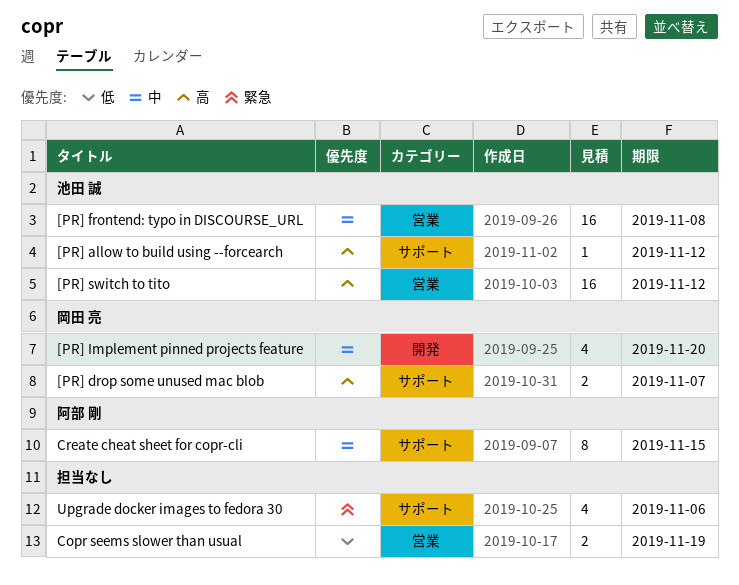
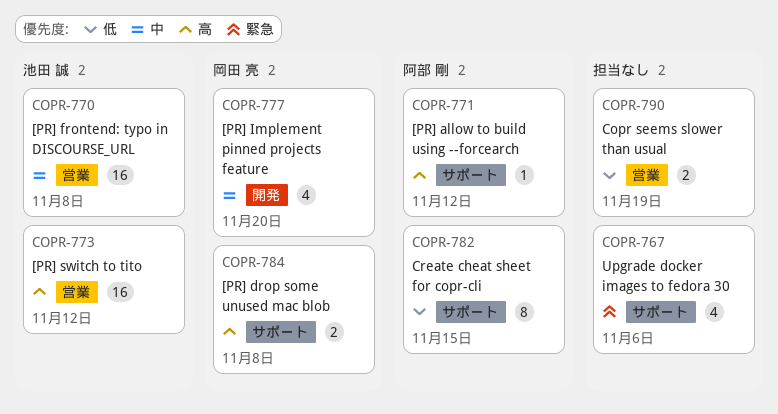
[PR] allow to build using --forcearch, owner: 池田 誠 -> 阿部 剛
[PR] drop some unused mac blob, due: Nov 7 -> Nov 8
Create cheat sheet for copr-cli, priority: 中 -> 低

